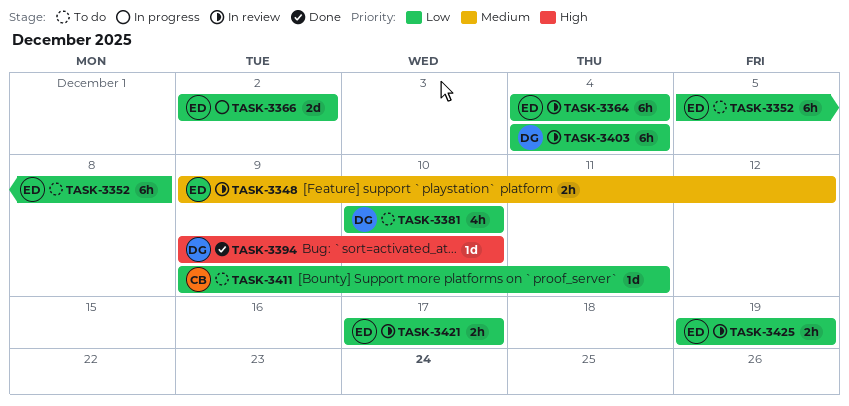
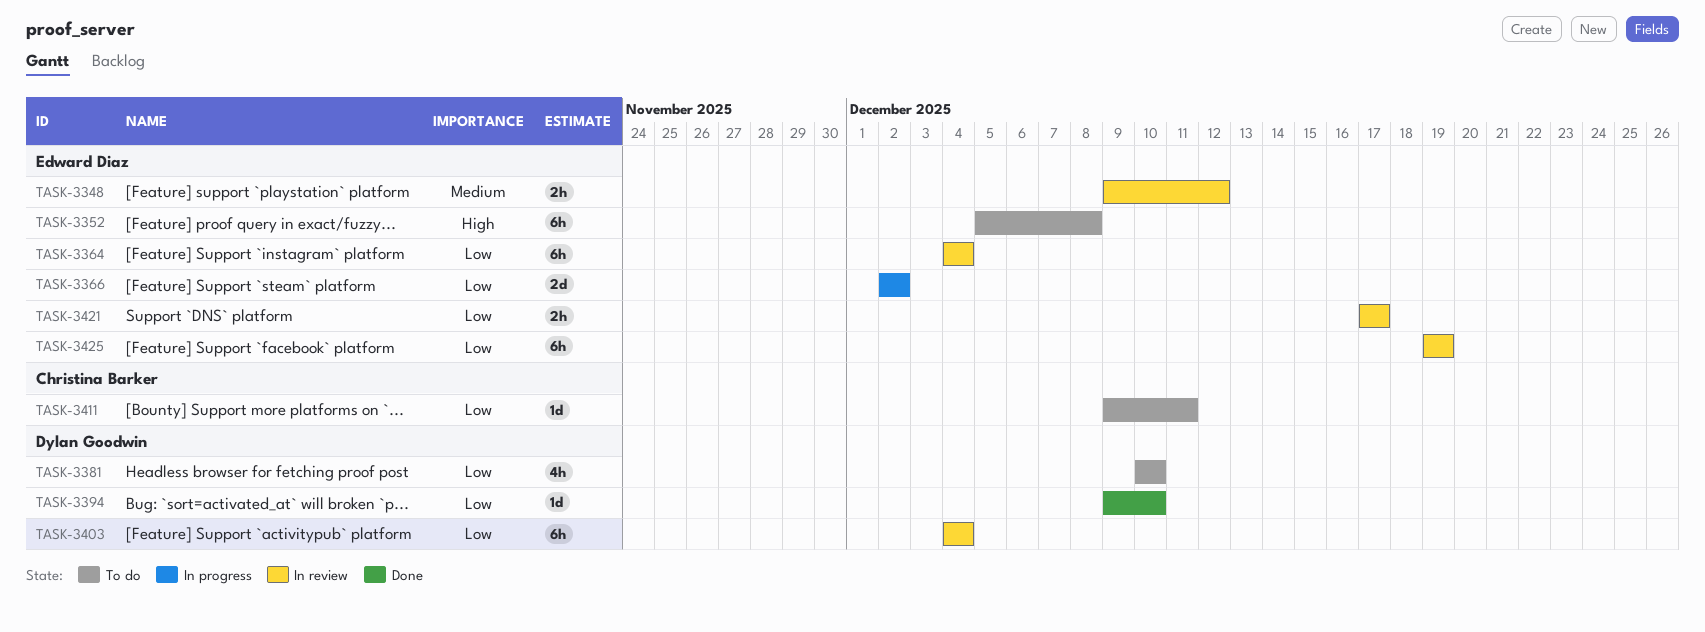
TASK-3352, priority: Low -> High
TASK-3394, priority: High -> Low
TASK-3425, estimate: 2h -> 6h

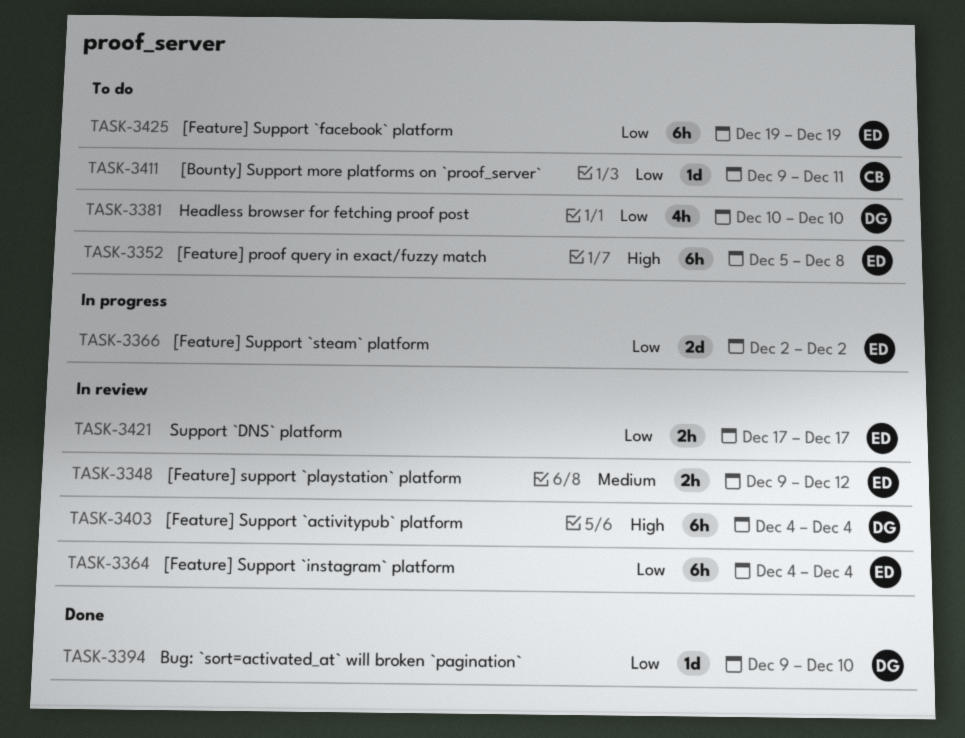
TASK-3403, priority: Low -> High
TASK-3425, status: In review -> To do

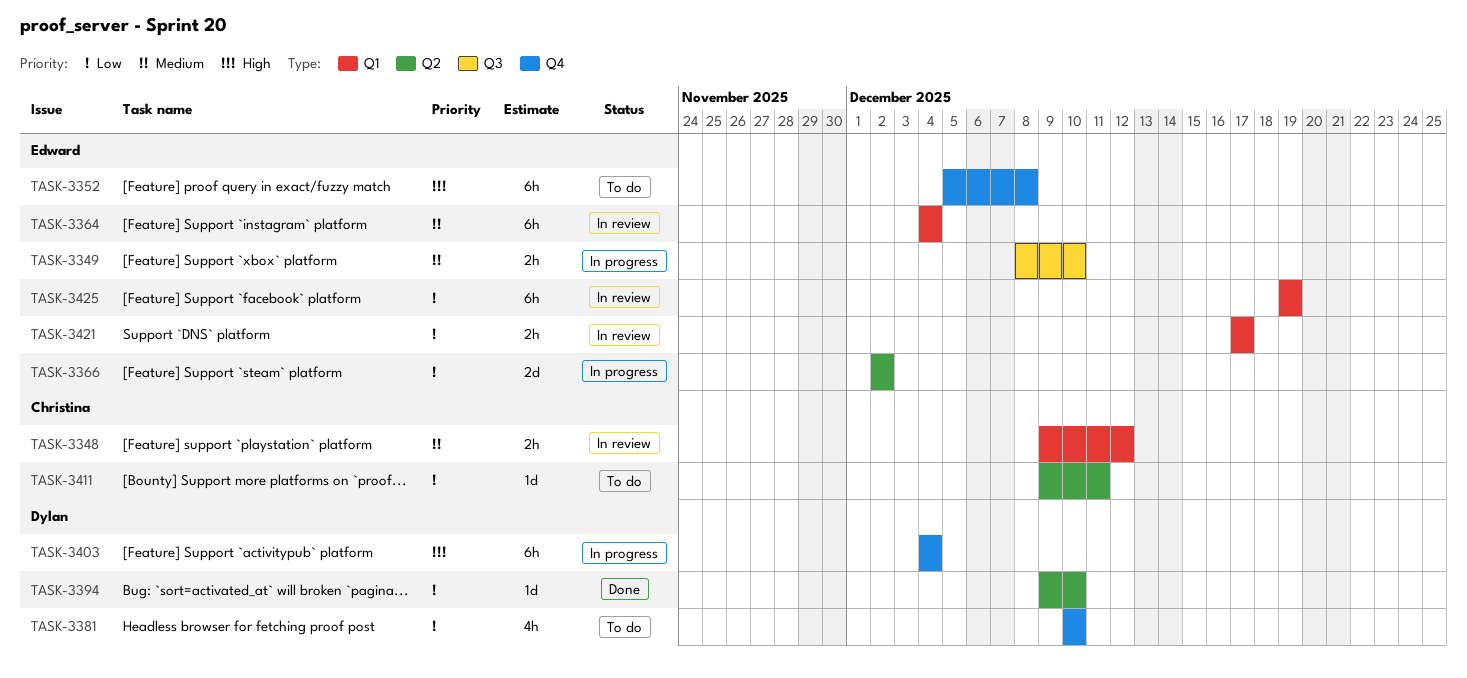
TASK-3348, owner: Edward -> Christina
TASK-3349: none -> present
TASK-3364, priority: Low -> Medium
TASK-3403, status: In review -> In progress
TASK-3425, status: To do -> In review

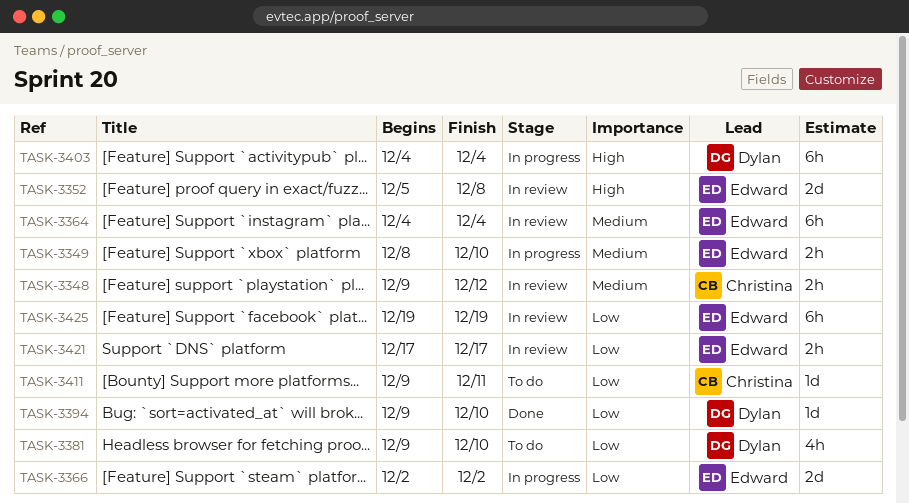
TASK-3352, status: To do -> In review
TASK-3352, estimate: 6h -> 2d
TASK-3381, start: Dec 10 -> Dec 9

